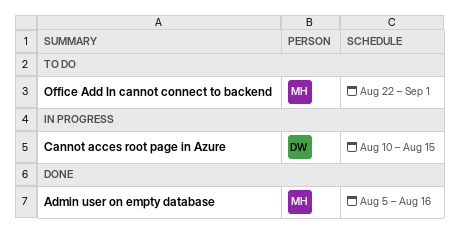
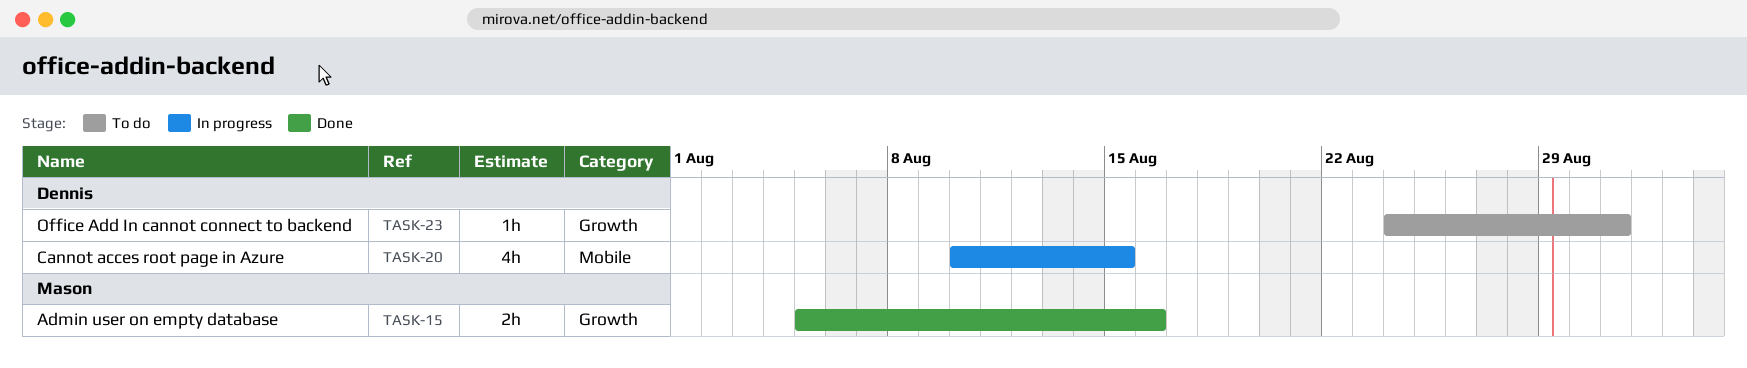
Office Add In cannot connect to backend, owner: Mason -> Dennis
Office Add In cannot connect to backend, start: Aug 22 -> Aug 24
Office Add In cannot connect to backend, due: Sep 1 -> Aug 31

